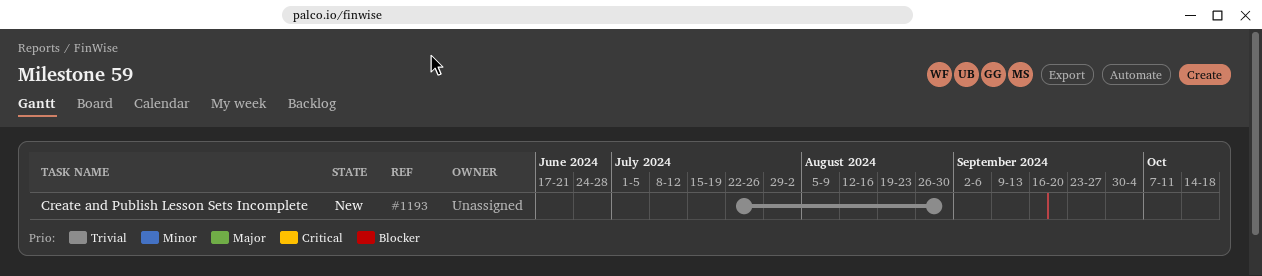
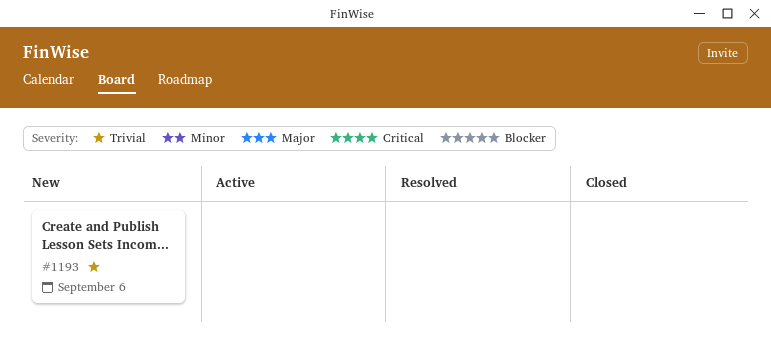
#1193, due: Aug 30 -> Sep 6

